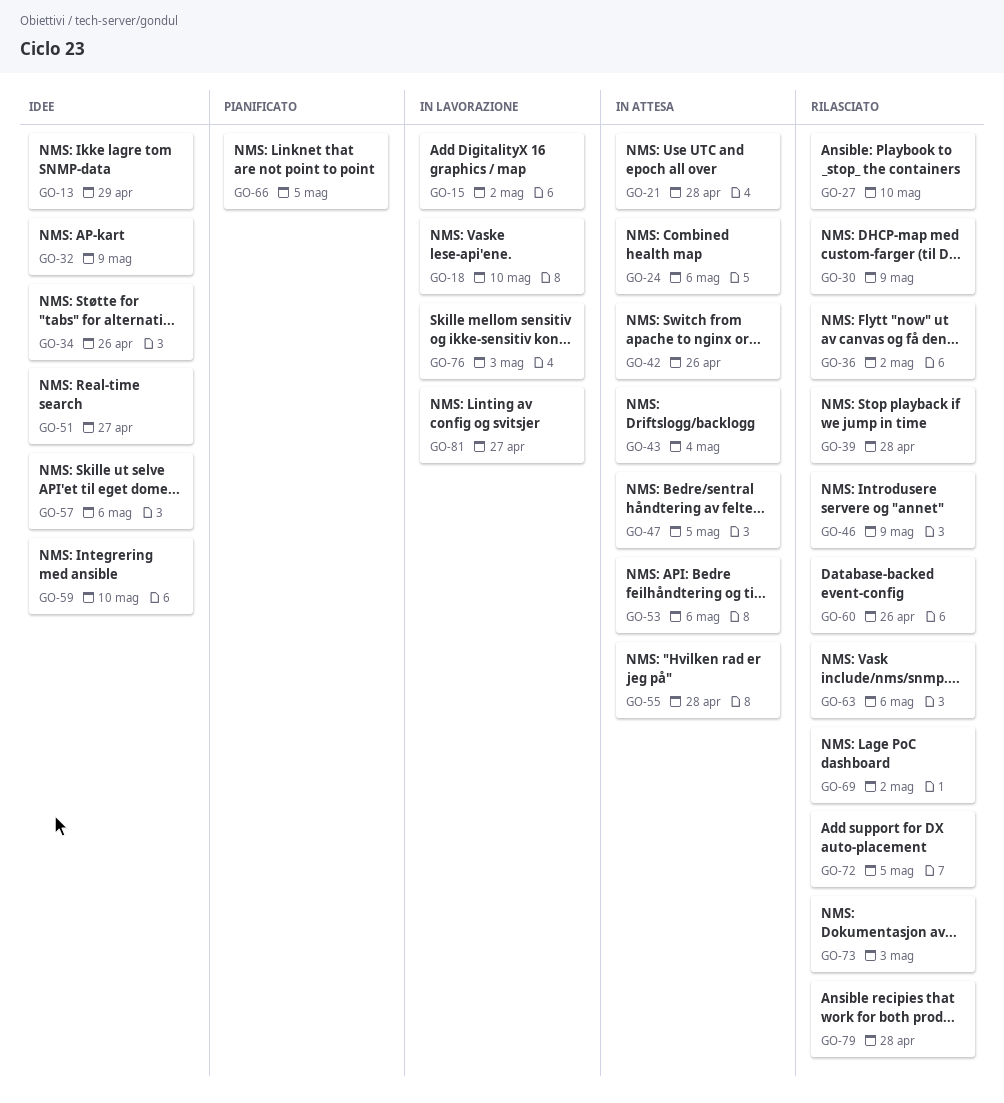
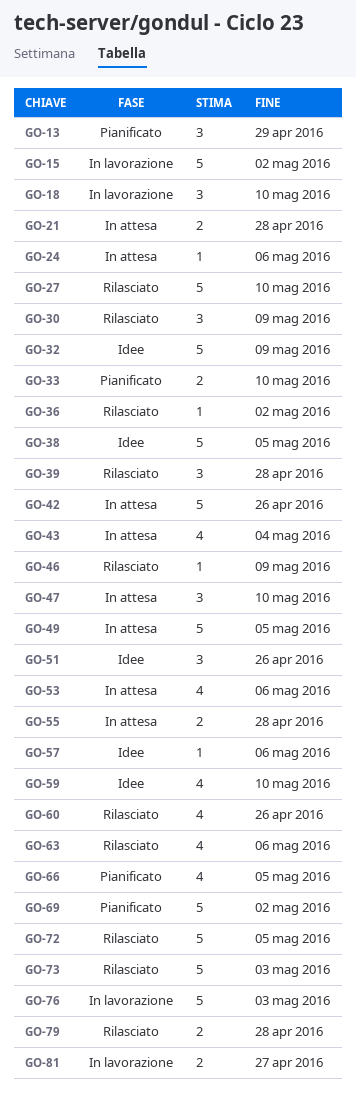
GO-13, status: Idee -> Pianificato
GO-33: none -> present
GO-34: present -> none
GO-38: none -> present
GO-47, due: May 5 -> May 10
GO-49: none -> present
GO-51, due: Apr 27 -> Apr 26
GO-69, status: Rilasciato -> Pianificato

